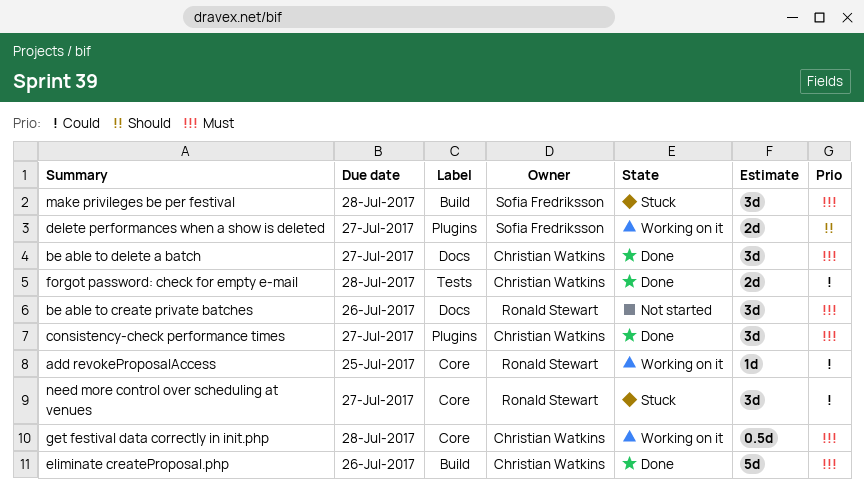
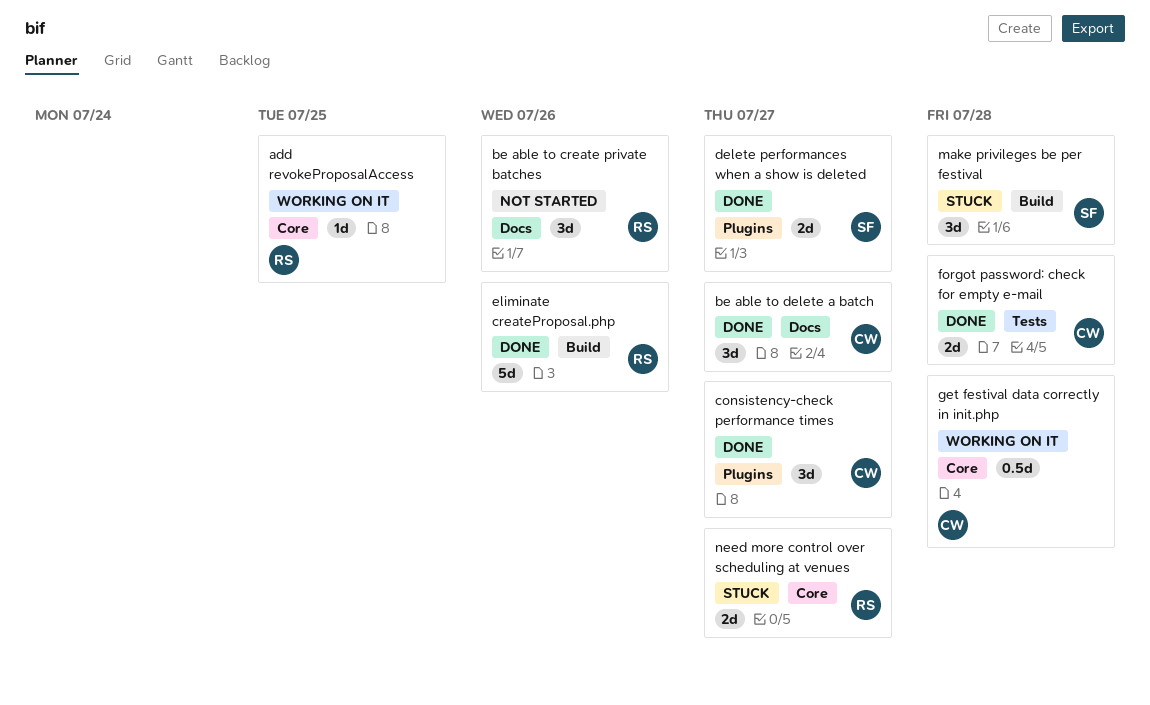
delete performances when a show is deleted, status: Working on it -> Done
eliminate createProposal.php, owner: Christian Watkins -> Ronald Stewart
need more control over scheduling at venues, estimate: 3d -> 2d

